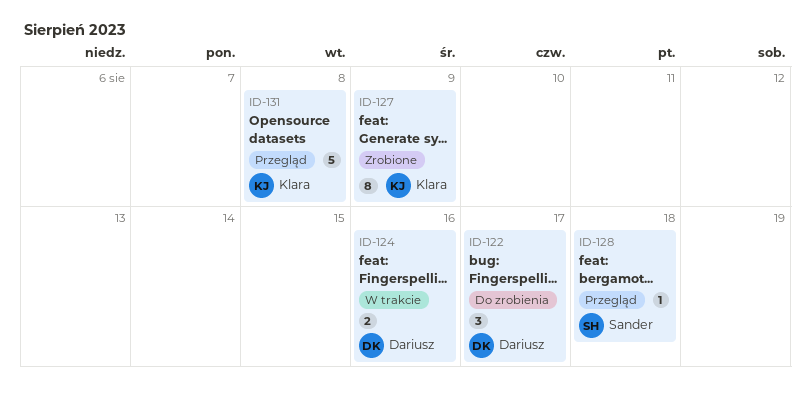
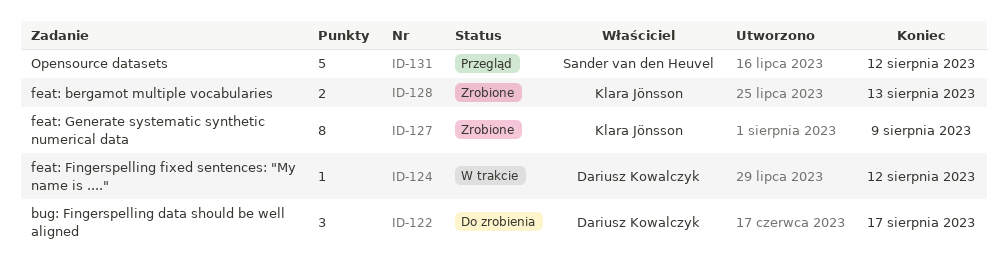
ID-124, estimate: 2 -> 1
ID-124, due: Aug 16 -> Aug 12
ID-128, status: Przegląd -> Zrobione
ID-128, owner: Sander van den Heuvel -> Klara Jönsson
ID-128, estimate: 1 -> 2
ID-128, due: Aug 18 -> Aug 13
ID-131, owner: Klara Jönsson -> Sander van den Heuvel
ID-131, due: Aug 8 -> Aug 12

